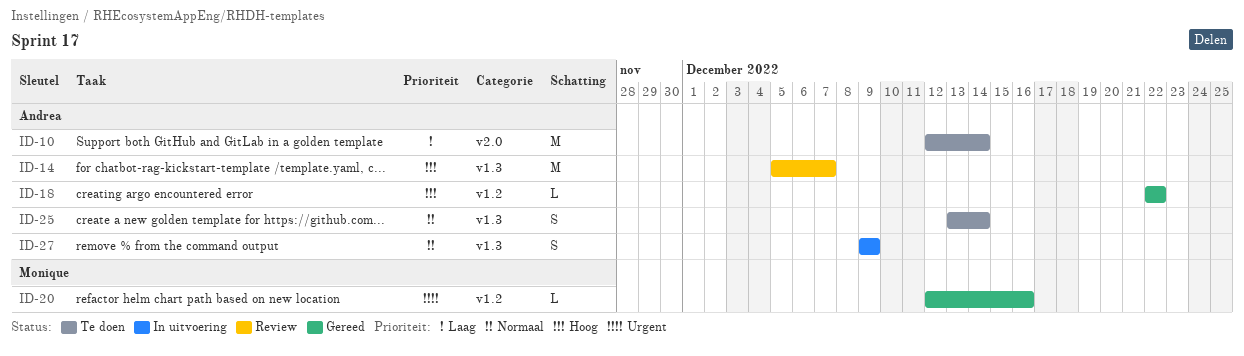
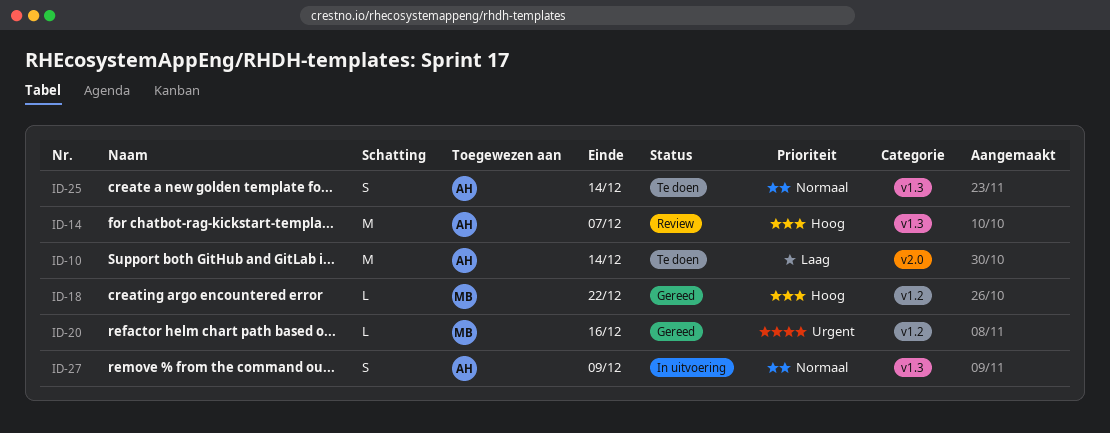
ID-18, owner: Andrea -> Monique

